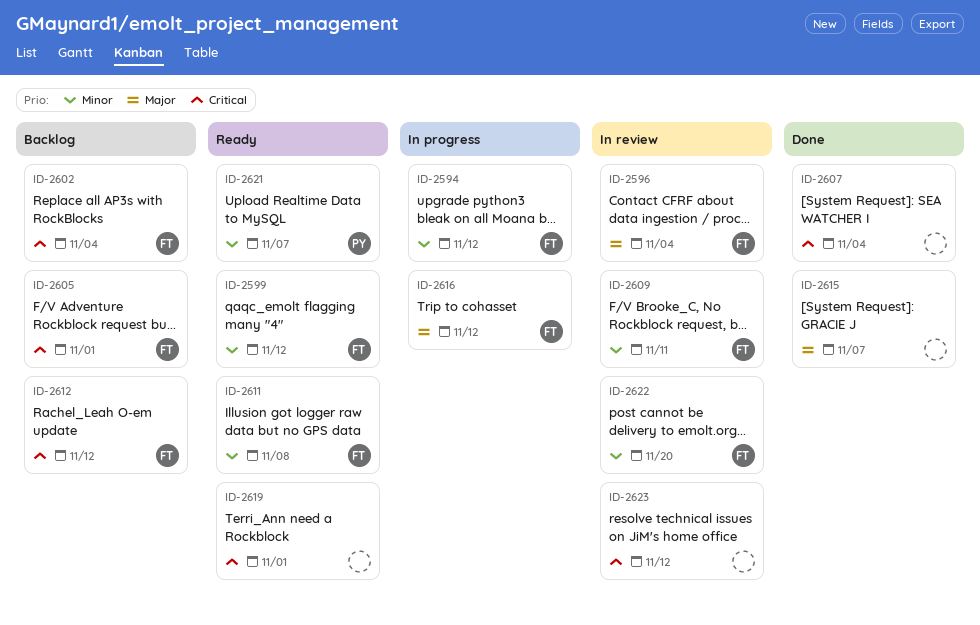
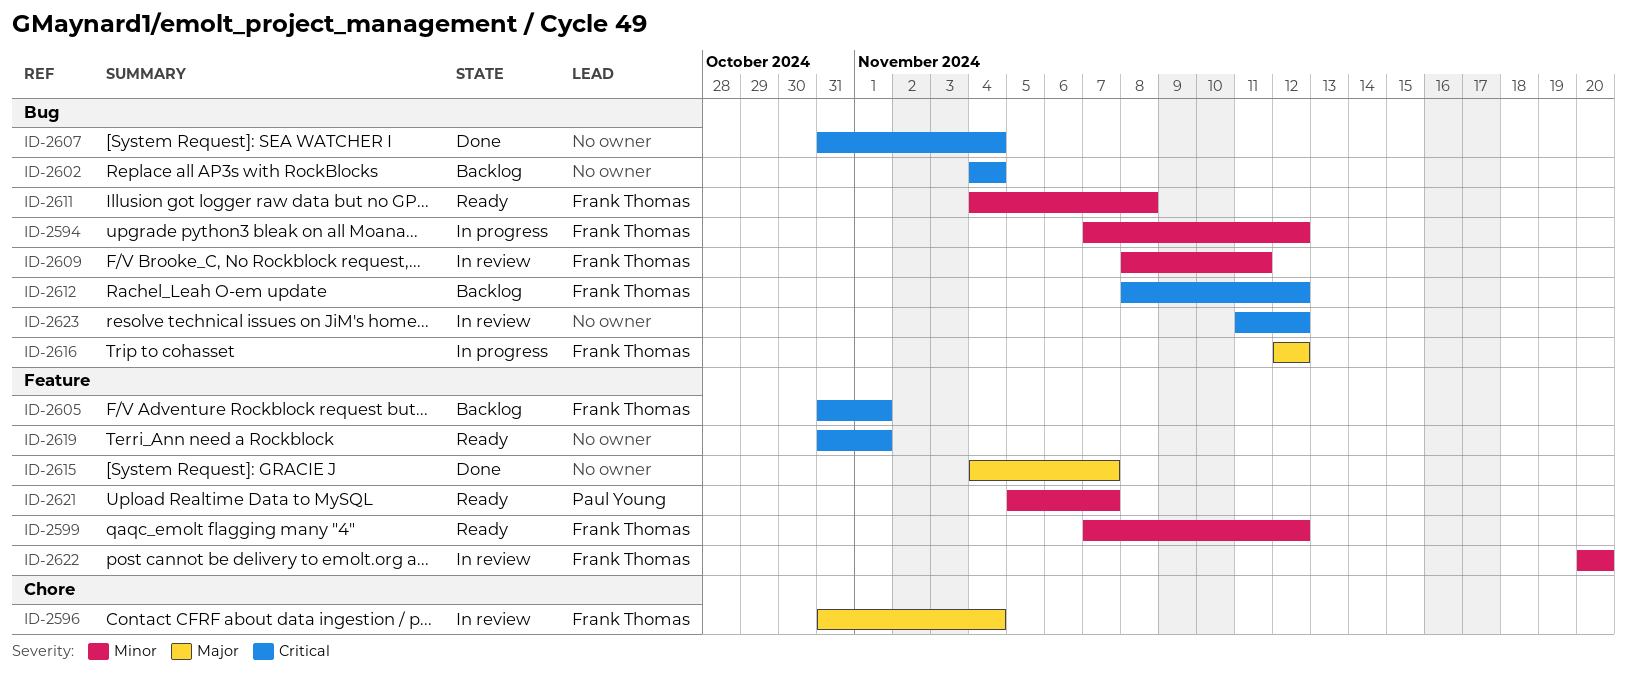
ID-2602, owner: Frank Thomas -> none

